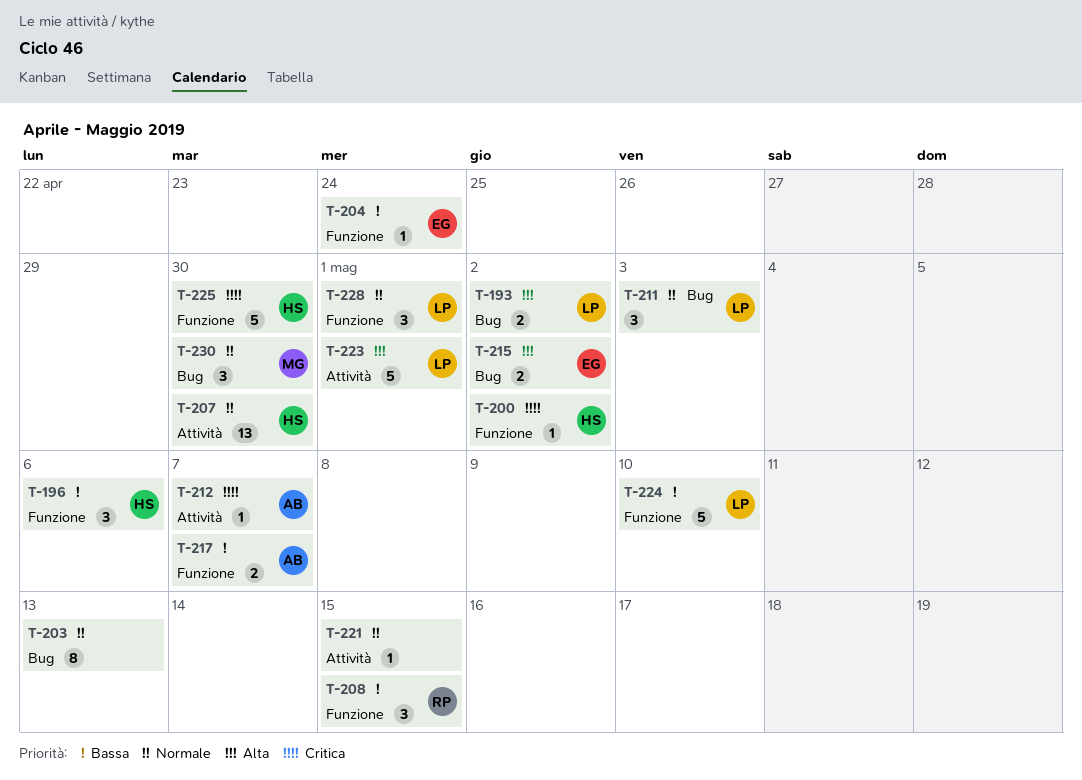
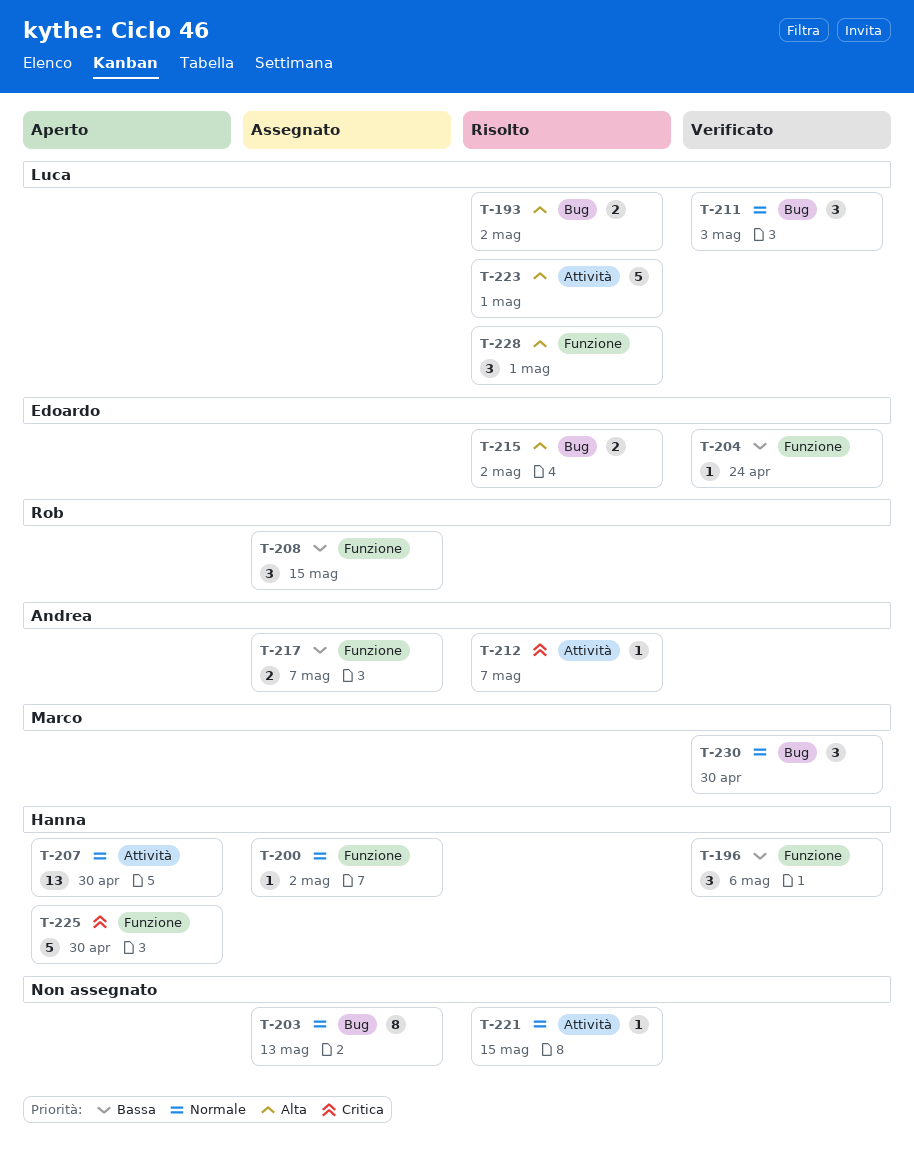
T-200, priority: Critica -> Normale
T-224: present -> none
T-228, priority: Normale -> Alta

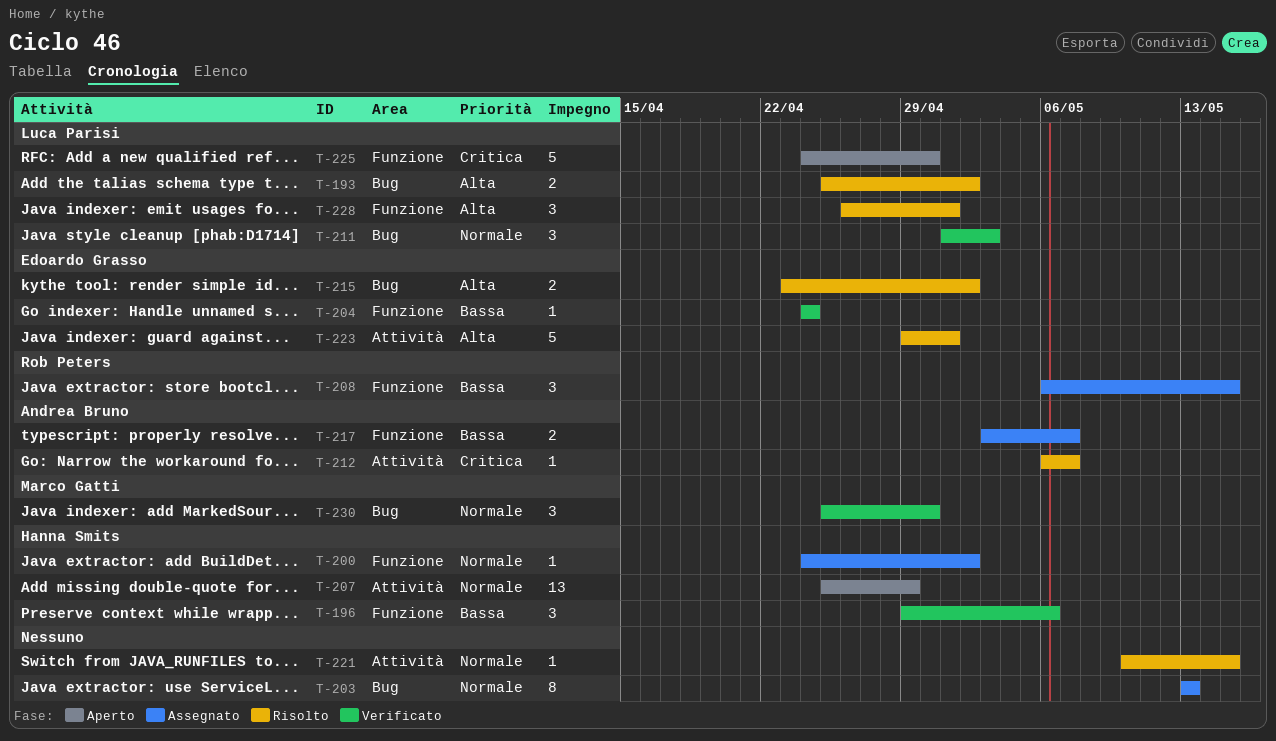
T-207, due: Apr 30 -> Apr 29
T-223, owner: Luca Parisi -> Edoardo Grasso
T-225, owner: Hanna Smits -> Luca Parisi

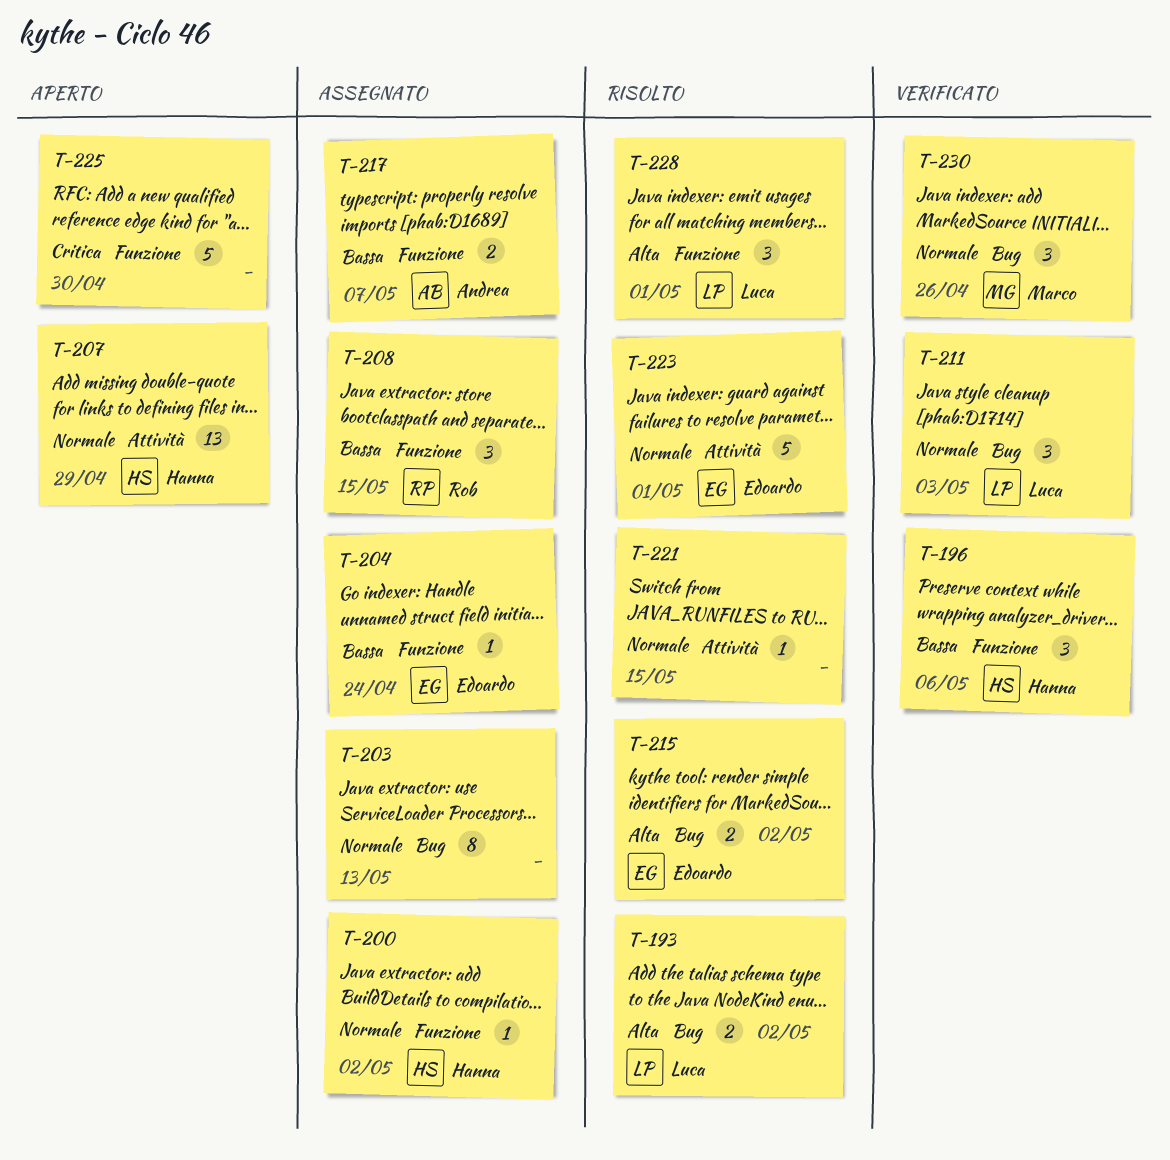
T-204, status: Verificato -> Assegnato
T-212: present -> none
T-223, priority: Alta -> Normale
T-225, owner: Luca Parisi -> none
T-230, due: Apr 30 -> Apr 26

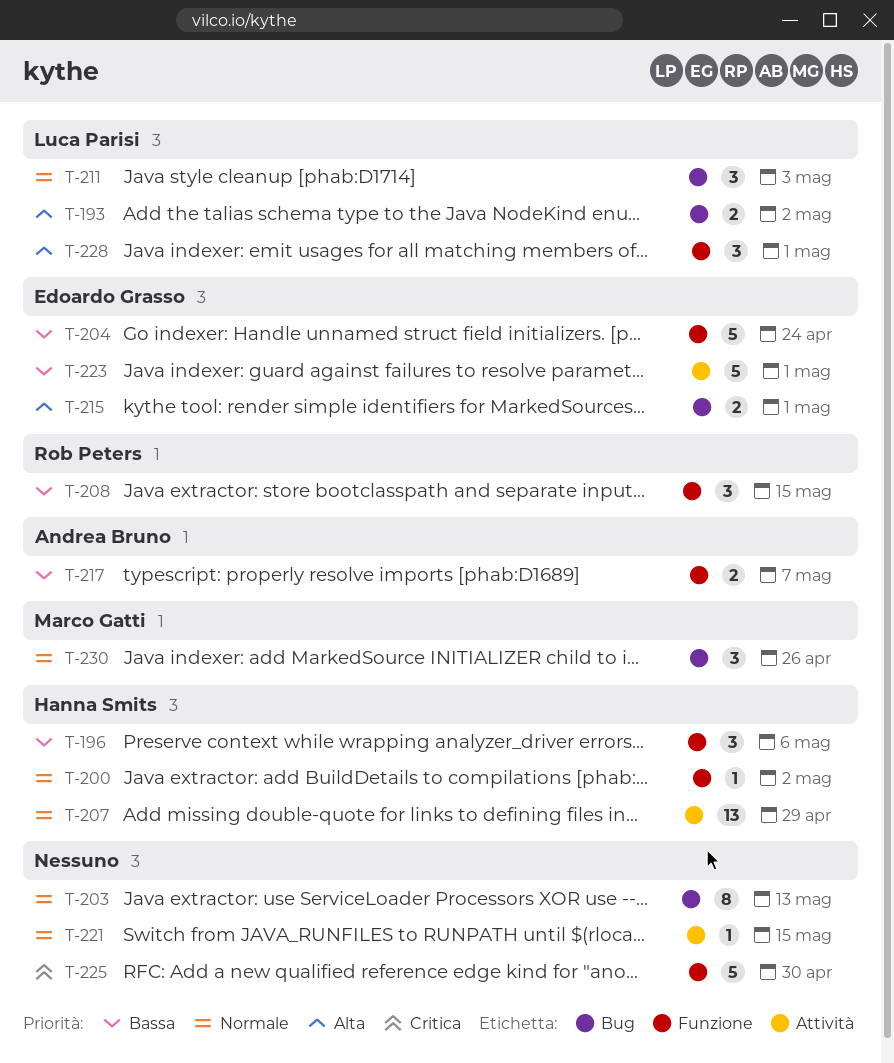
T-204, estimate: 1 -> 5
T-215, due: May 2 -> May 1
T-223, priority: Normale -> Bassa

